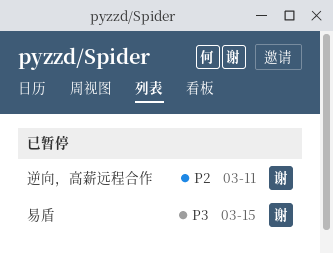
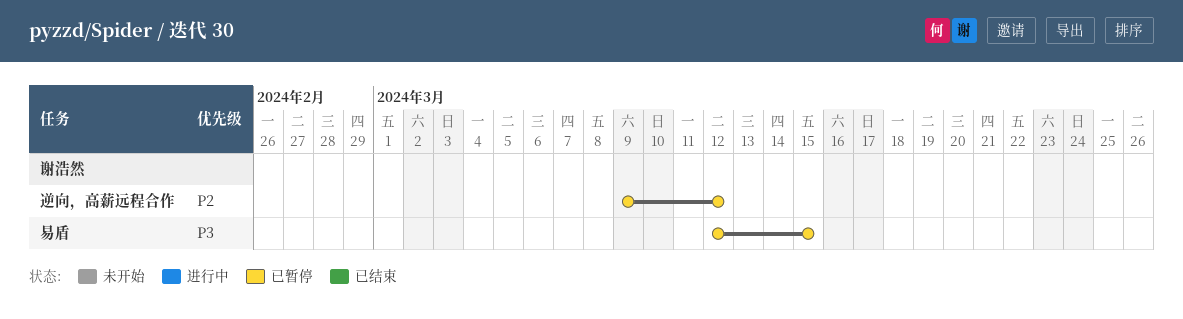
逆向，高薪远程合作, due: Mar 11 -> Mar 12

